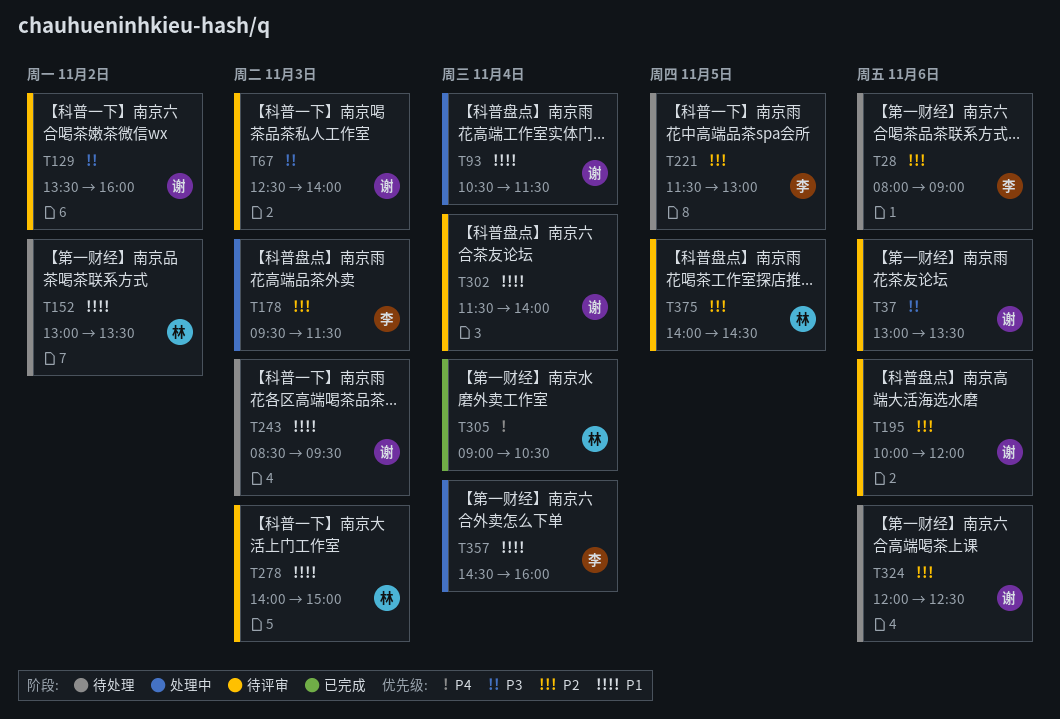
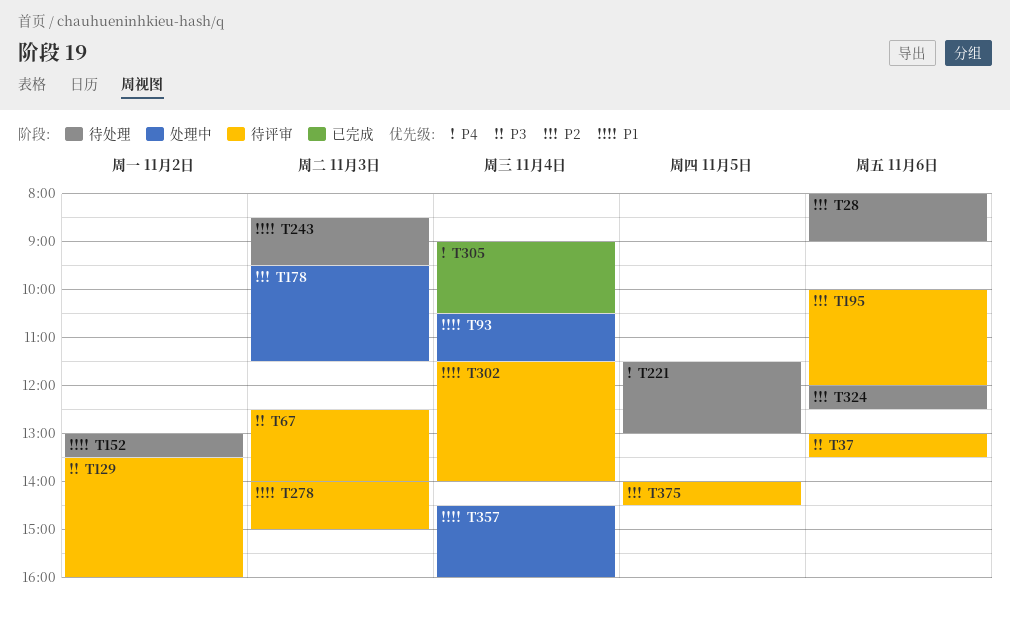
T221, priority: P2 -> P4

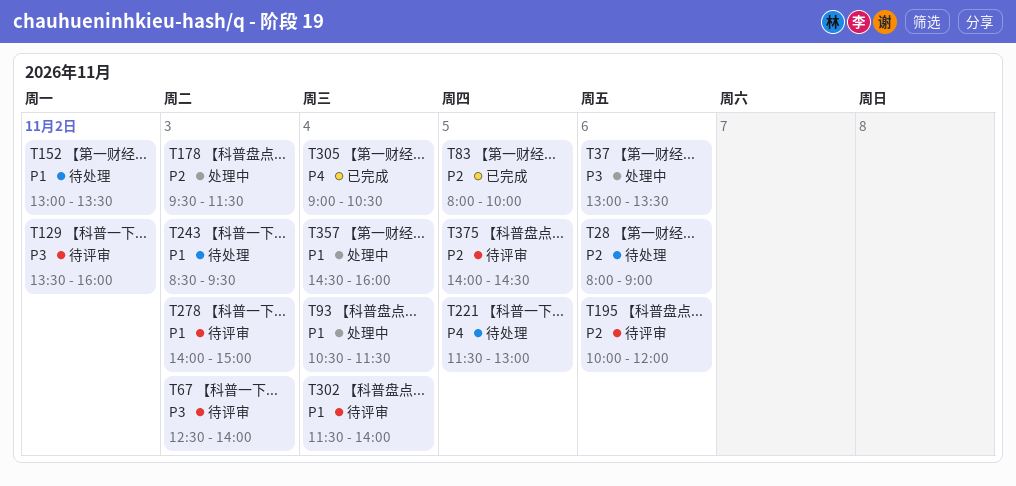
T37, status: 待评审 -> 处理中
T83: none -> present
T324: present -> none

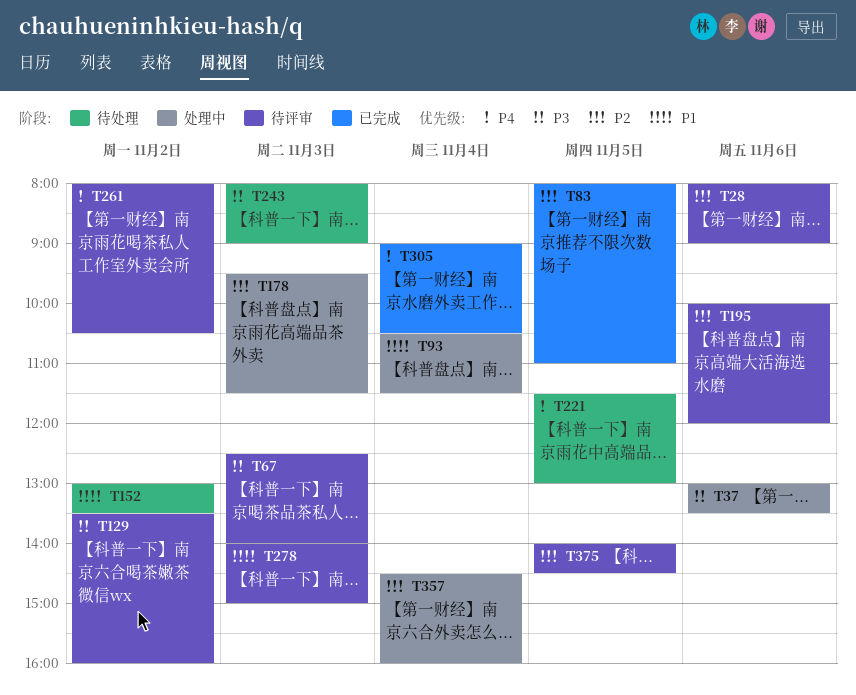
T28, status: 待处理 -> 待评审
T83, ends: 10:00 -> 11:00
T243, priority: P1 -> P3
T243, begins: 08:30 -> 08:00
T243, ends: 09:30 -> 09:00
T261: none -> present
T302: present -> none
T357, priority: P1 -> P2

